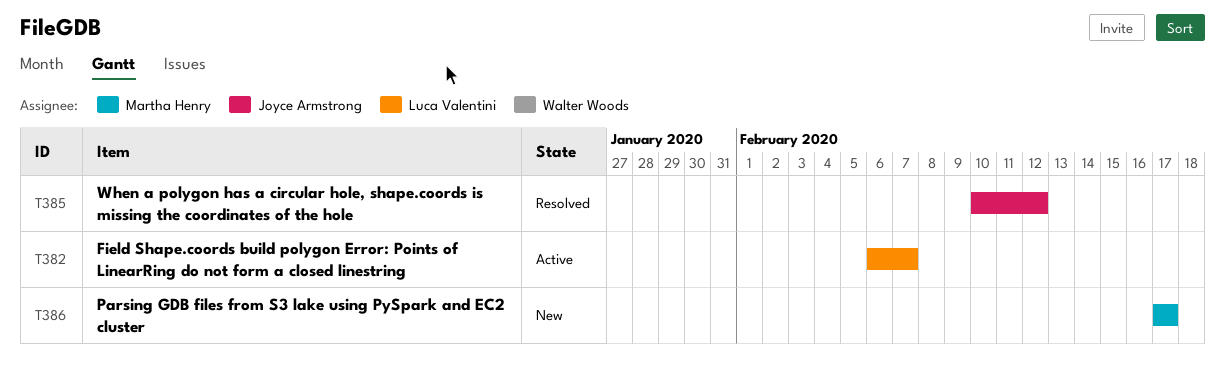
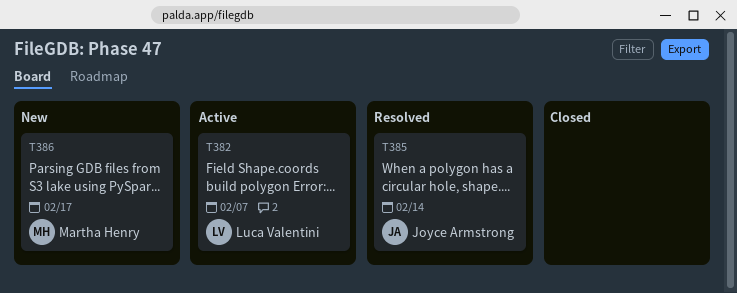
T385, due: Feb 12 -> Feb 14

